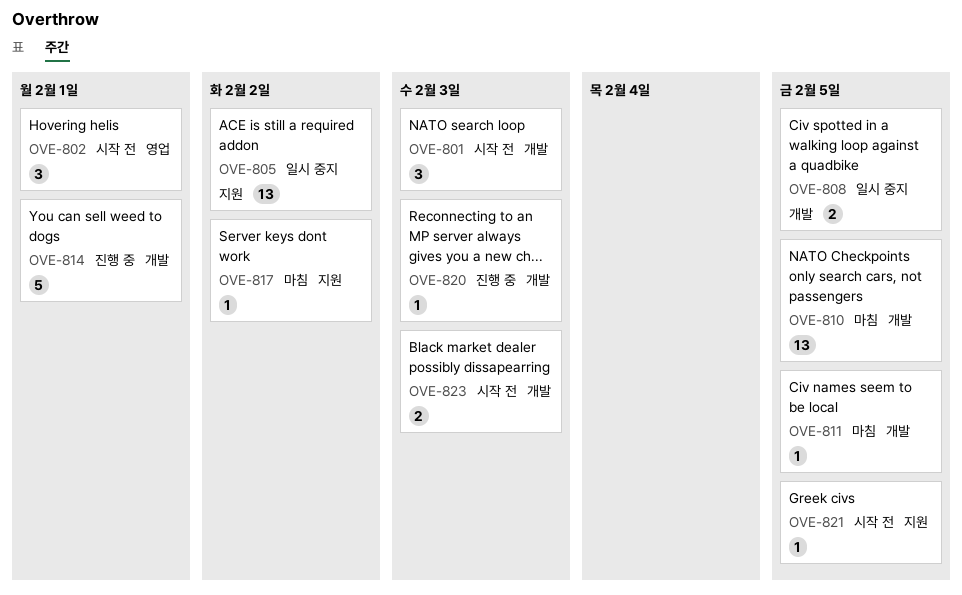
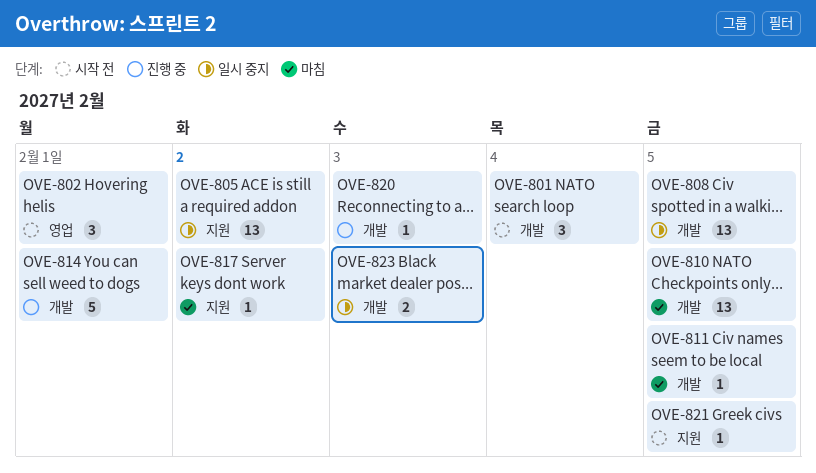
OVE-801, due: Feb 3 -> Feb 4
OVE-808, estimate: 2 -> 13
OVE-823, status: 시작 전 -> 일시 중지

